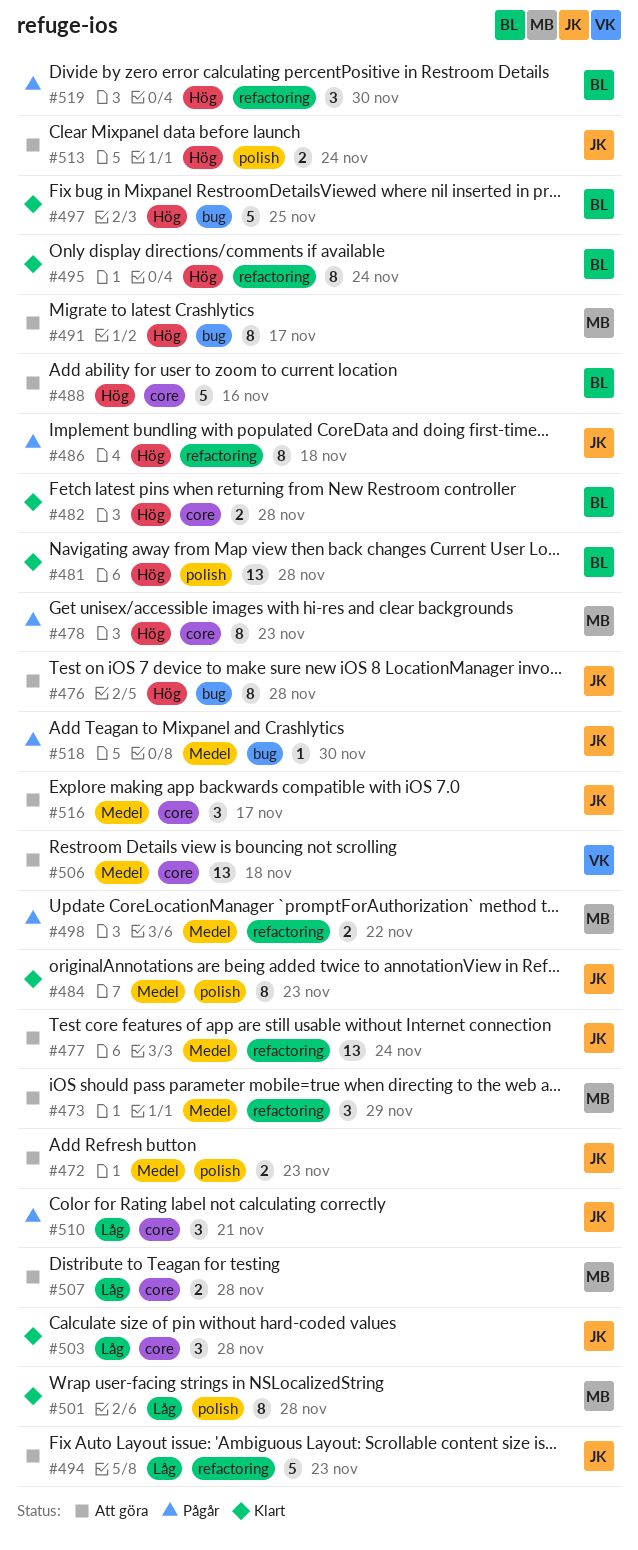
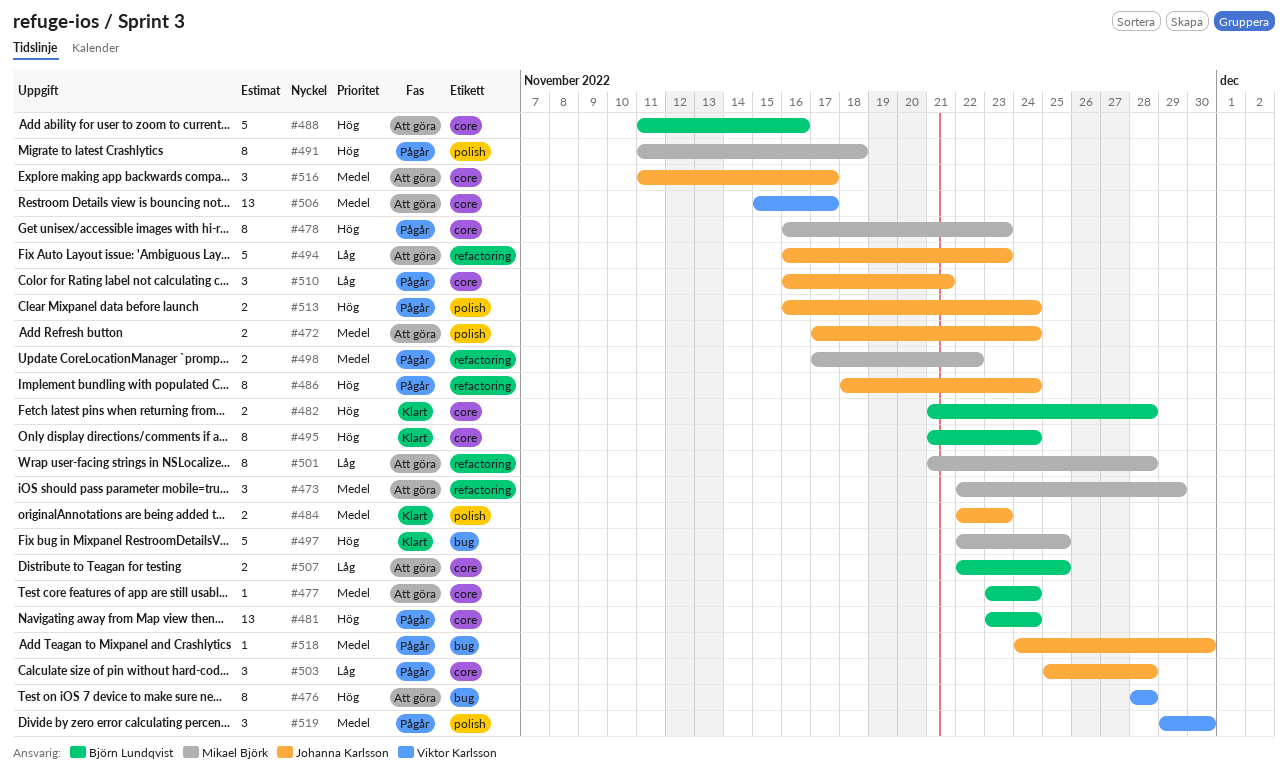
#472, due: Nov 23 -> Nov 24
#476, owner: Johanna Karlsson -> Viktor Karlsson
#477, owner: Johanna Karlsson -> Björn Lundqvist
#477, label: refactoring -> core
#477, estimate: 13 -> 1
#481, status: Klart -> Pågår
#481, label: polish -> core
#481, due: Nov 28 -> Nov 24
#484, estimate: 8 -> 2
#486, due: Nov 18 -> Nov 24
#491, status: Att göra -> Pågår
#491, label: bug -> polish
#491, due: Nov 17 -> Nov 18
#495, label: refactoring -> core
#497, owner: Björn Lundqvist -> Mikael Björk
#501, status: Klart -> Att göra
#501, label: polish -> refactoring
#503, status: Klart -> Pågår
#506, due: Nov 18 -> Nov 17
#507, owner: Mikael Björk -> Björn Lundqvist
#507, due: Nov 28 -> Nov 25
#513, status: Att göra -> Pågår
#519, owner: Björn Lundqvist -> Viktor Karlsson
#519, priority: Hög -> Medel
#519, label: refactoring -> polish

